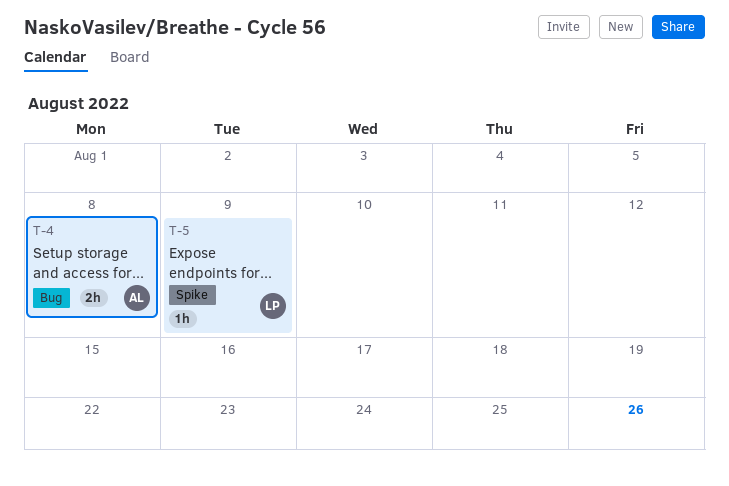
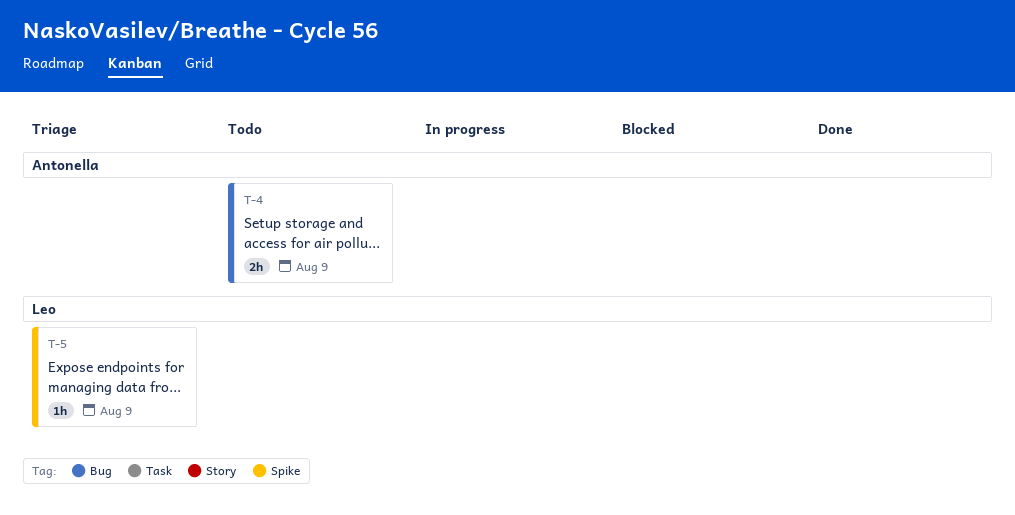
T-4, due: Aug 8 -> Aug 9

